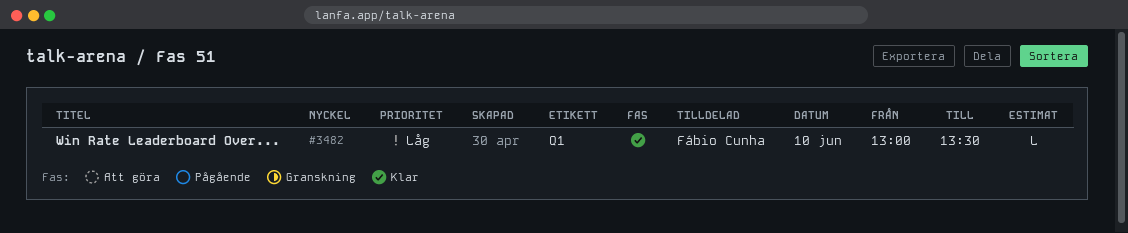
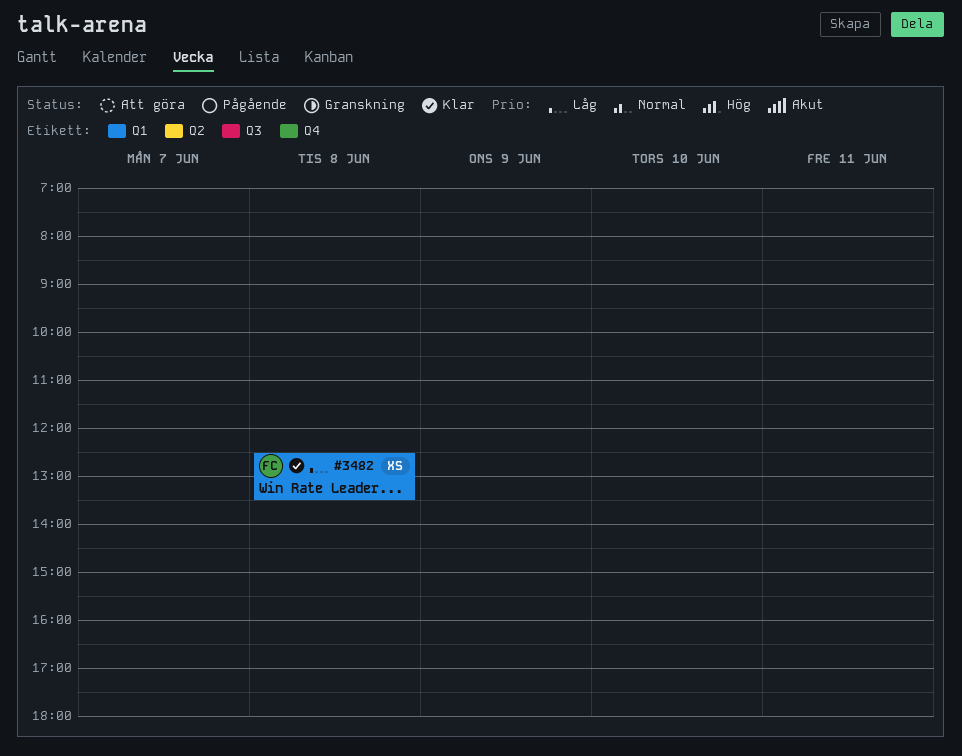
#3482, estimate: L -> XS
#3482, day: Jun 10 -> Jun 8
#3482, begins: 13:00 -> 12:30

